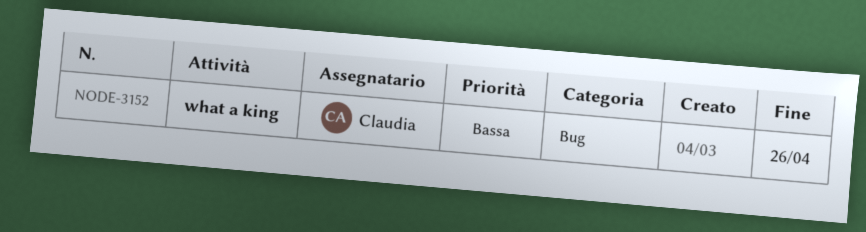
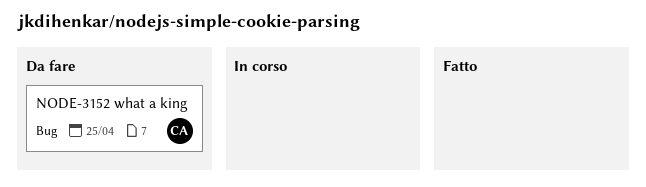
NODE-3152, due: Apr 26 -> Apr 25

